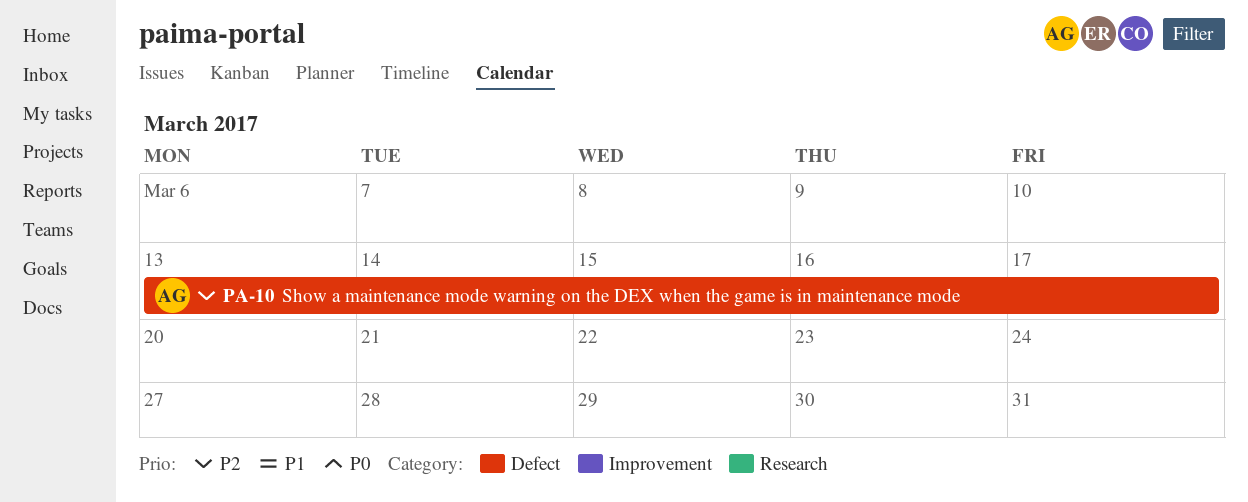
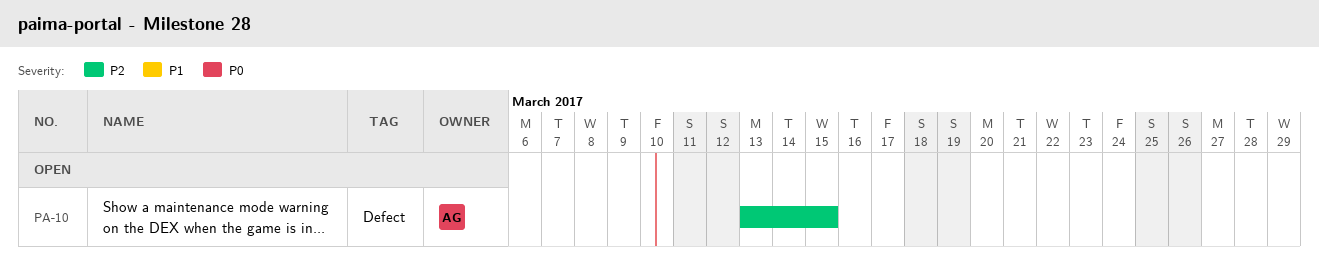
PA-10, due: Mar 17 -> Mar 15

